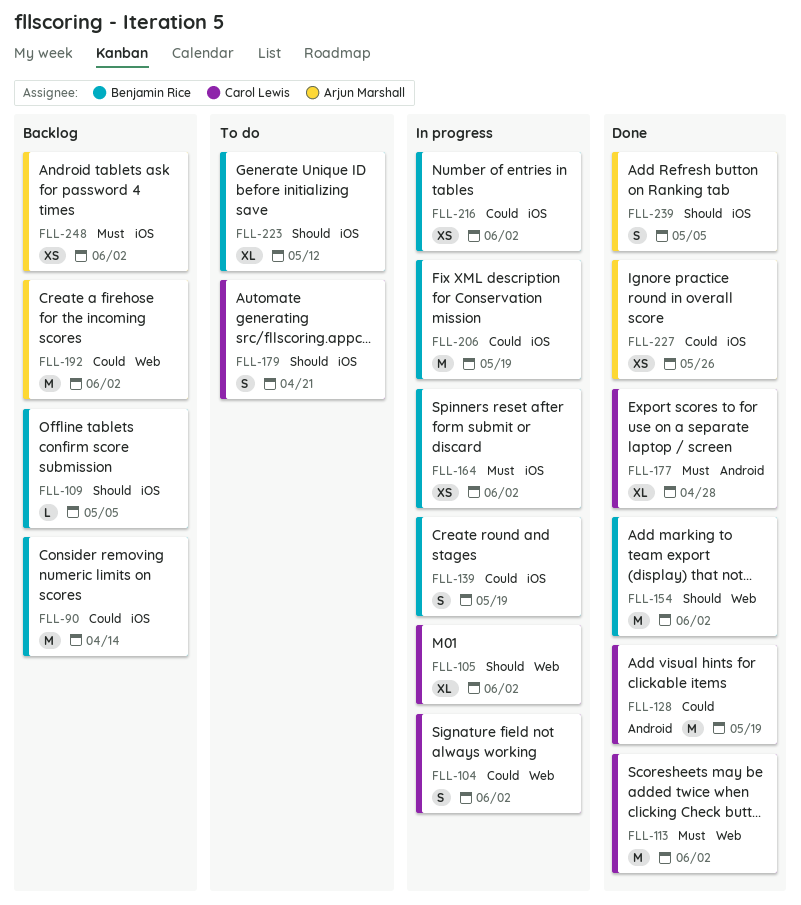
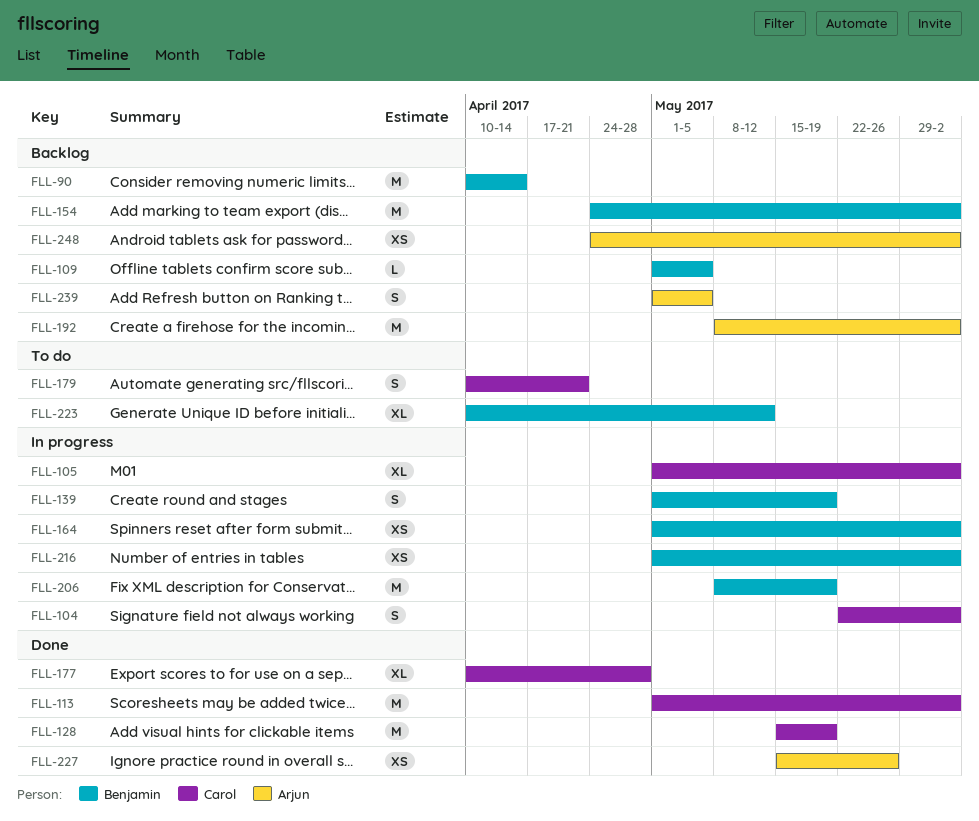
FLL-154, status: Done -> Backlog
FLL-239, status: Done -> Backlog

